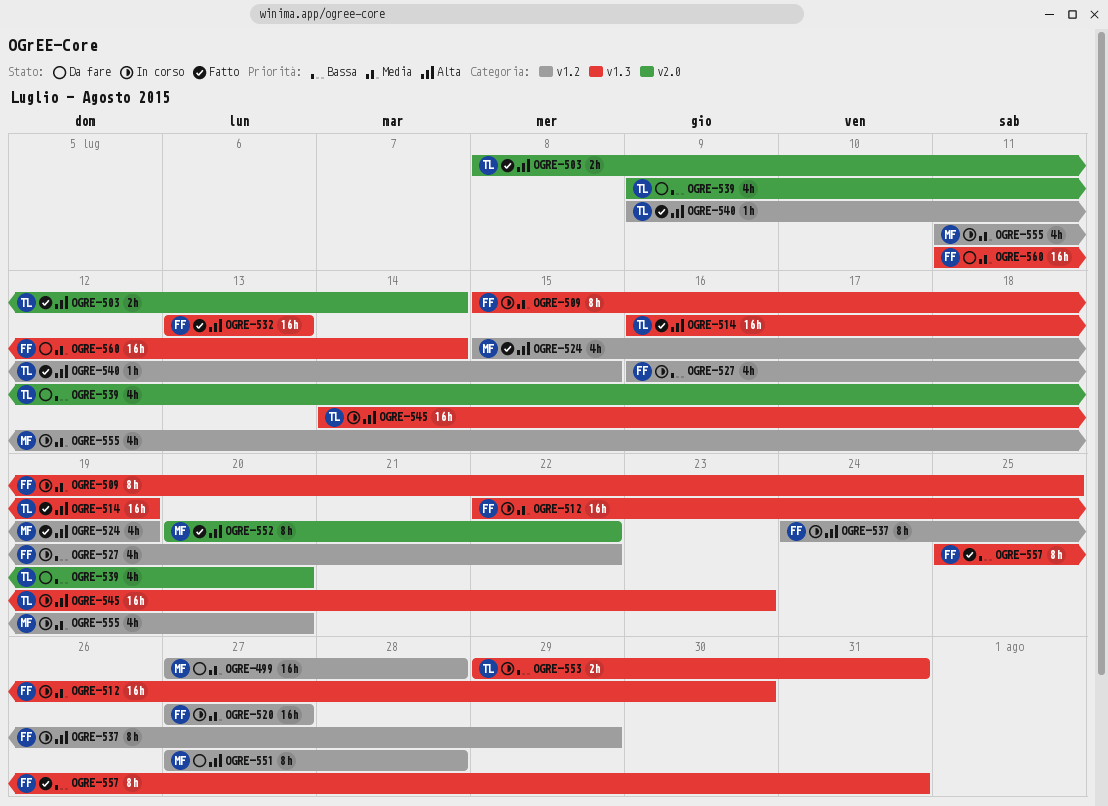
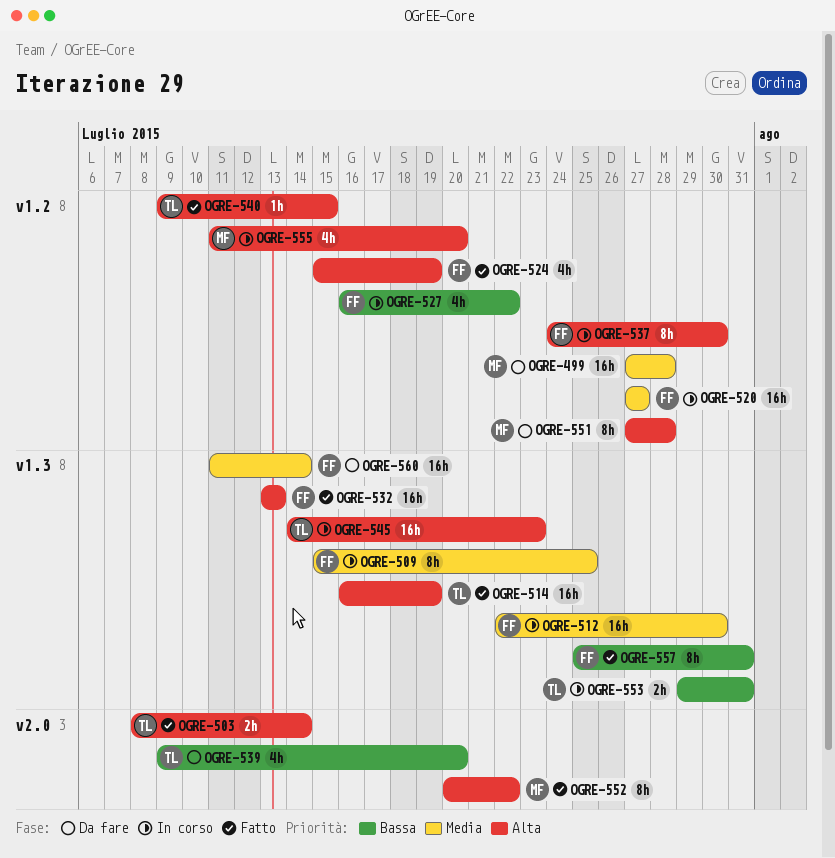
OGRE-524, owner: MF -> FF
OGRE-537, due: Jul 29 -> Jul 30
OGRE-555, priority: Media -> Alta

